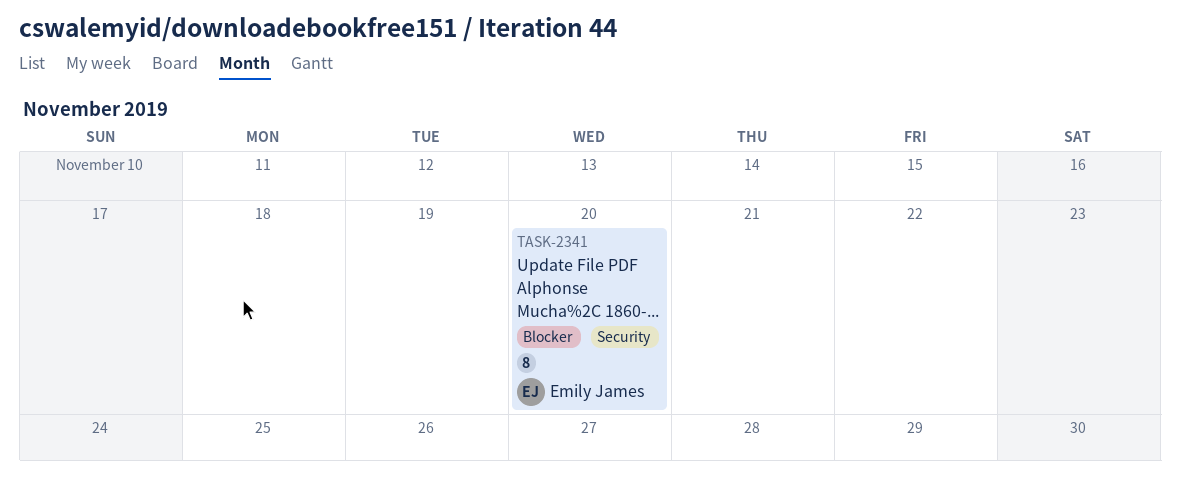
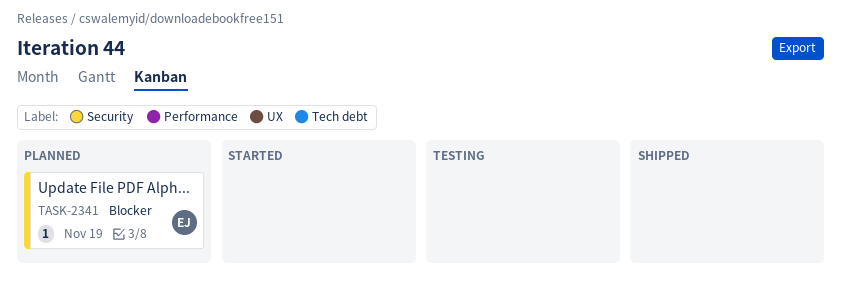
TASK-2341, estimate: 8 -> 1
TASK-2341, due: Nov 20 -> Nov 19

